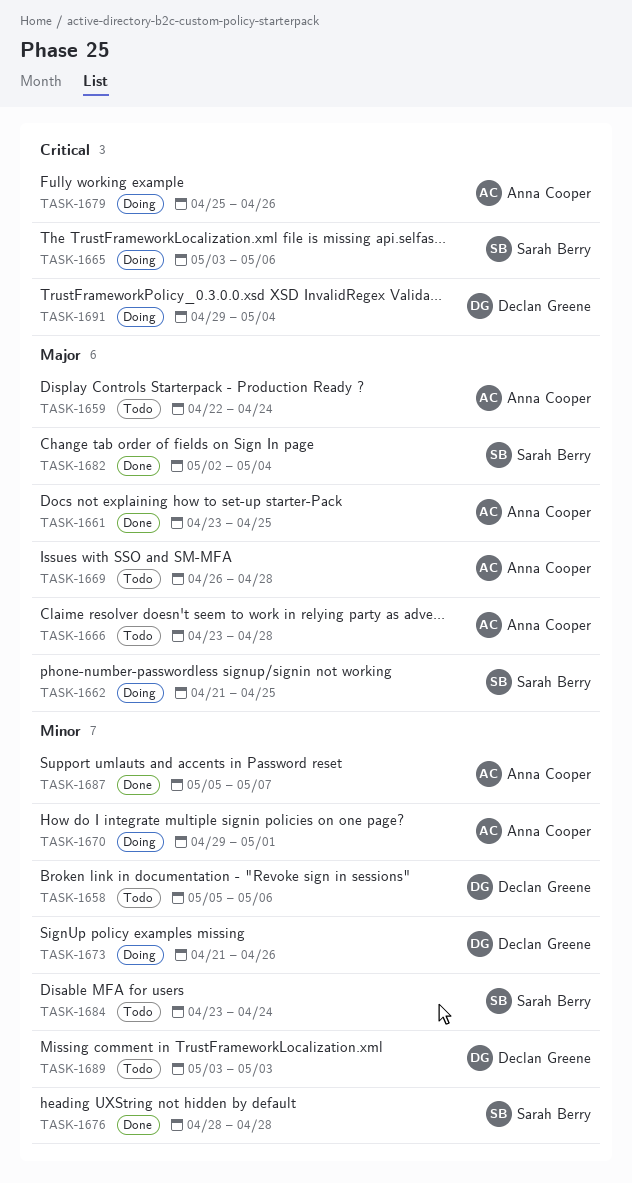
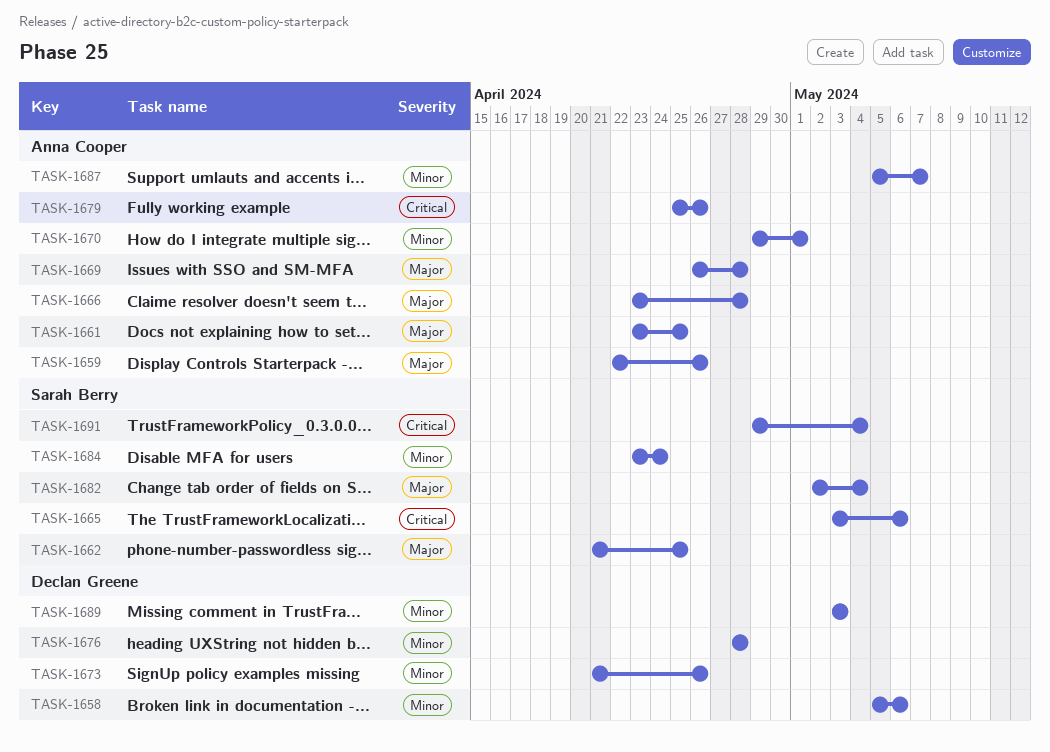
TASK-1659, due: Apr 24 -> Apr 26
TASK-1676, owner: Sarah Berry -> Declan Greene
TASK-1691, owner: Declan Greene -> Sarah Berry

